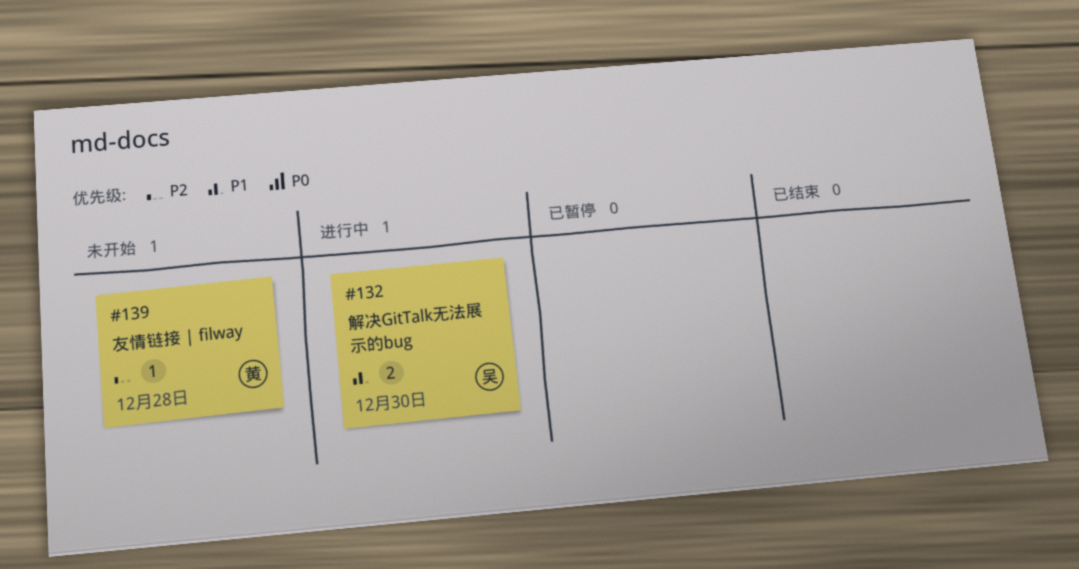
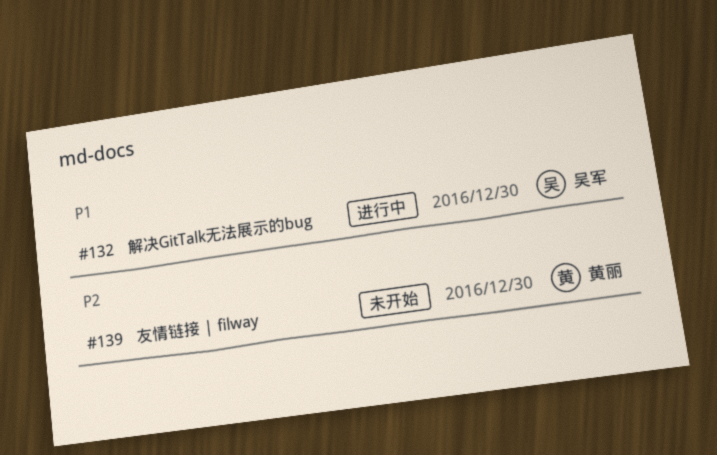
#139, due: Dec 28 -> Dec 30

